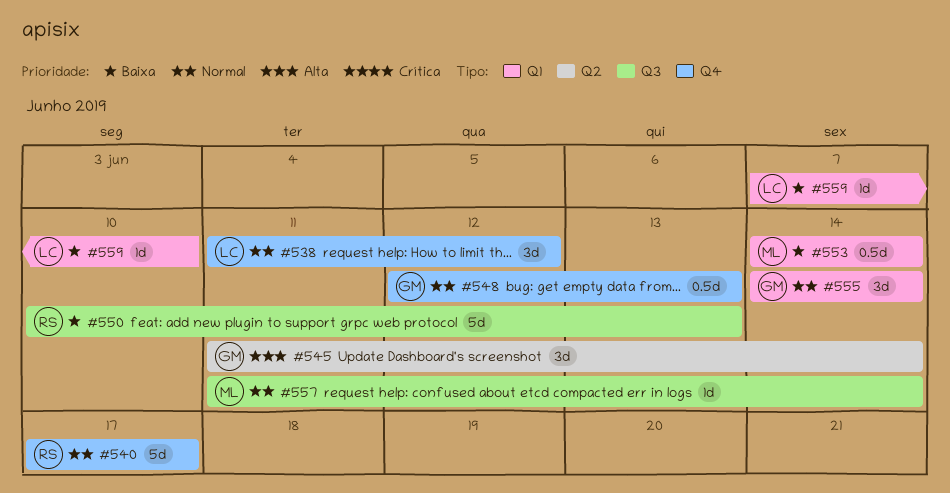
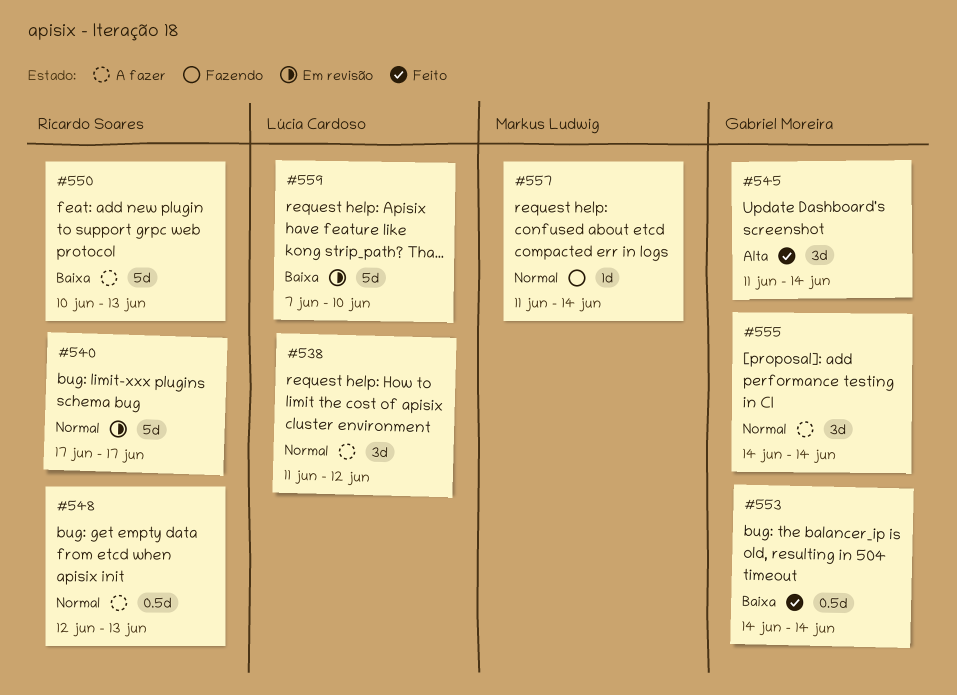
#548, owner: Gabriel Moreira -> Ricardo Soares
#553, owner: Markus Ludwig -> Gabriel Moreira
#559, estimate: 1d -> 5d

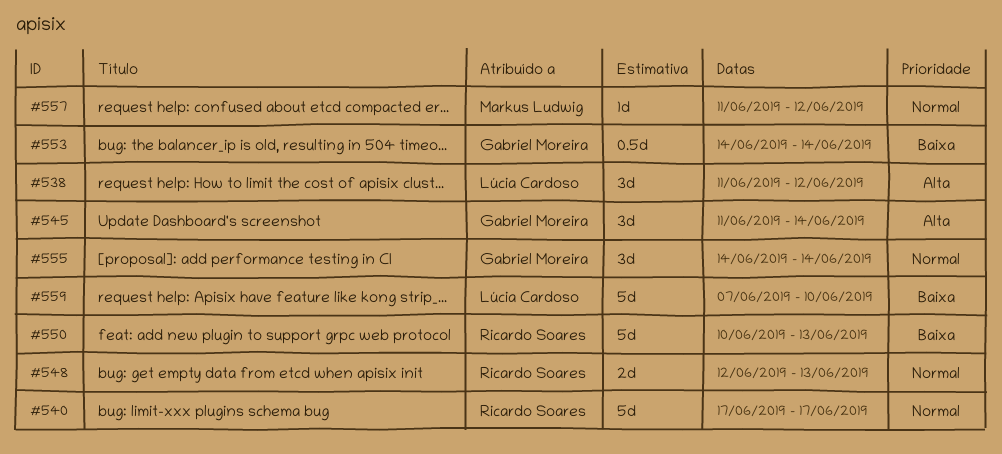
#538, priority: Normal -> Alta
#548, estimate: 0.5d -> 2d
#557, due: Jun 14 -> Jun 12

